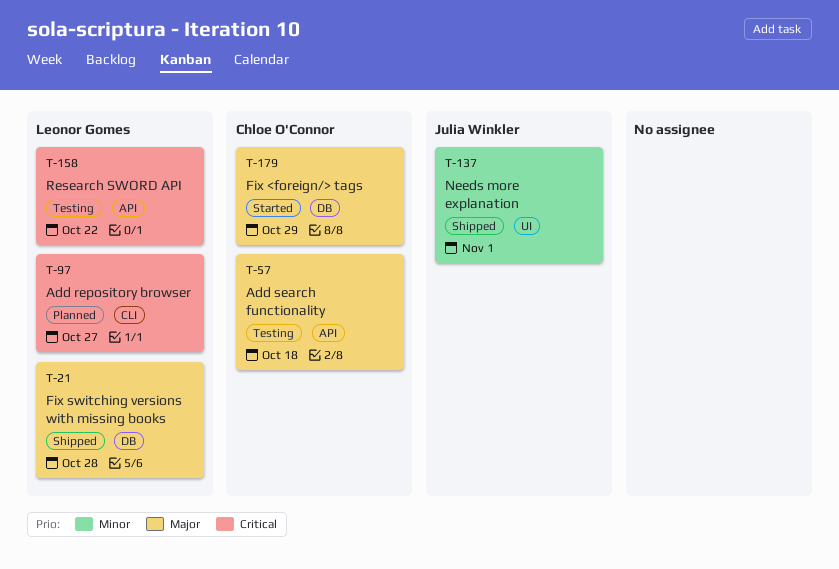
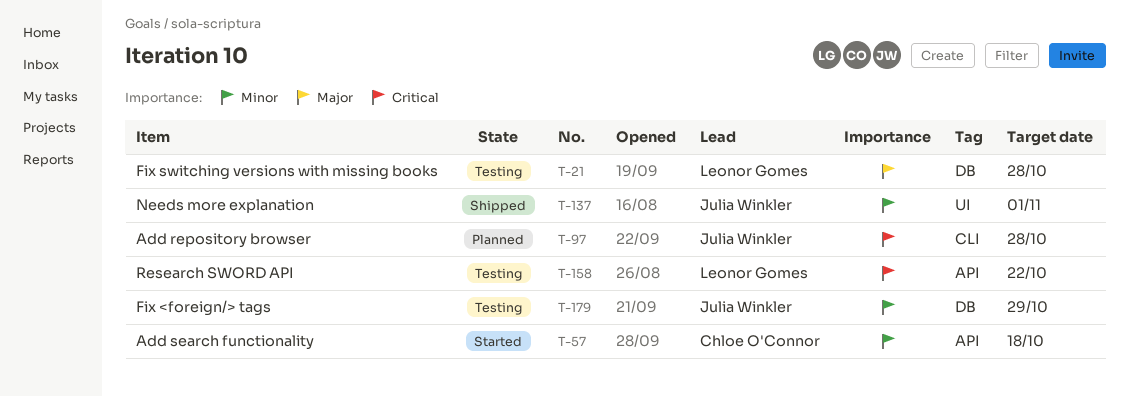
T-21, status: Shipped -> Testing
T-57, status: Testing -> Started
T-57, priority: Major -> Minor
T-97, owner: Leonor Gomes -> Julia Winkler
T-97, due: Oct 27 -> Oct 28
T-179, status: Started -> Testing
T-179, owner: Chloe O'Connor -> Julia Winkler
T-179, priority: Major -> Minor

